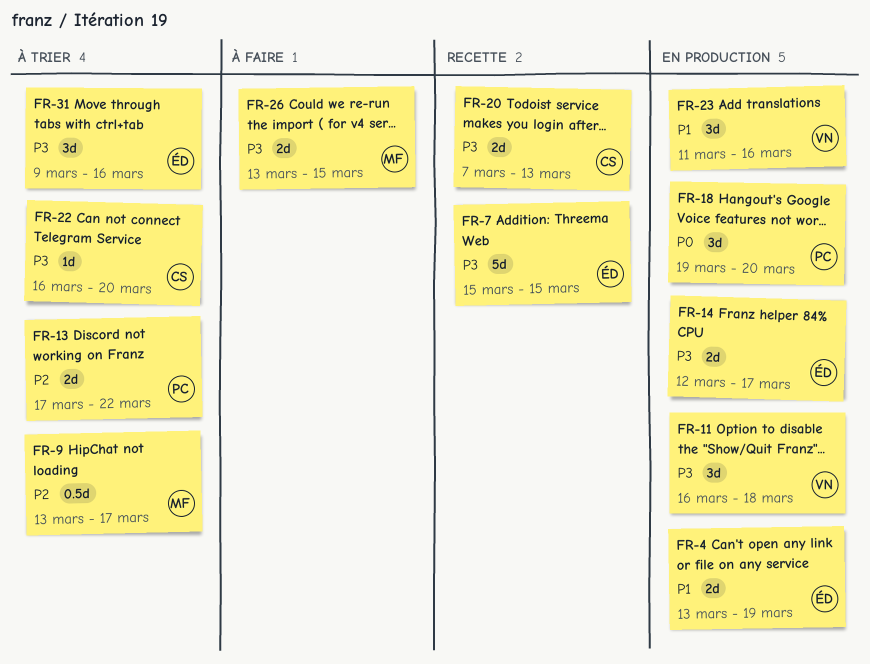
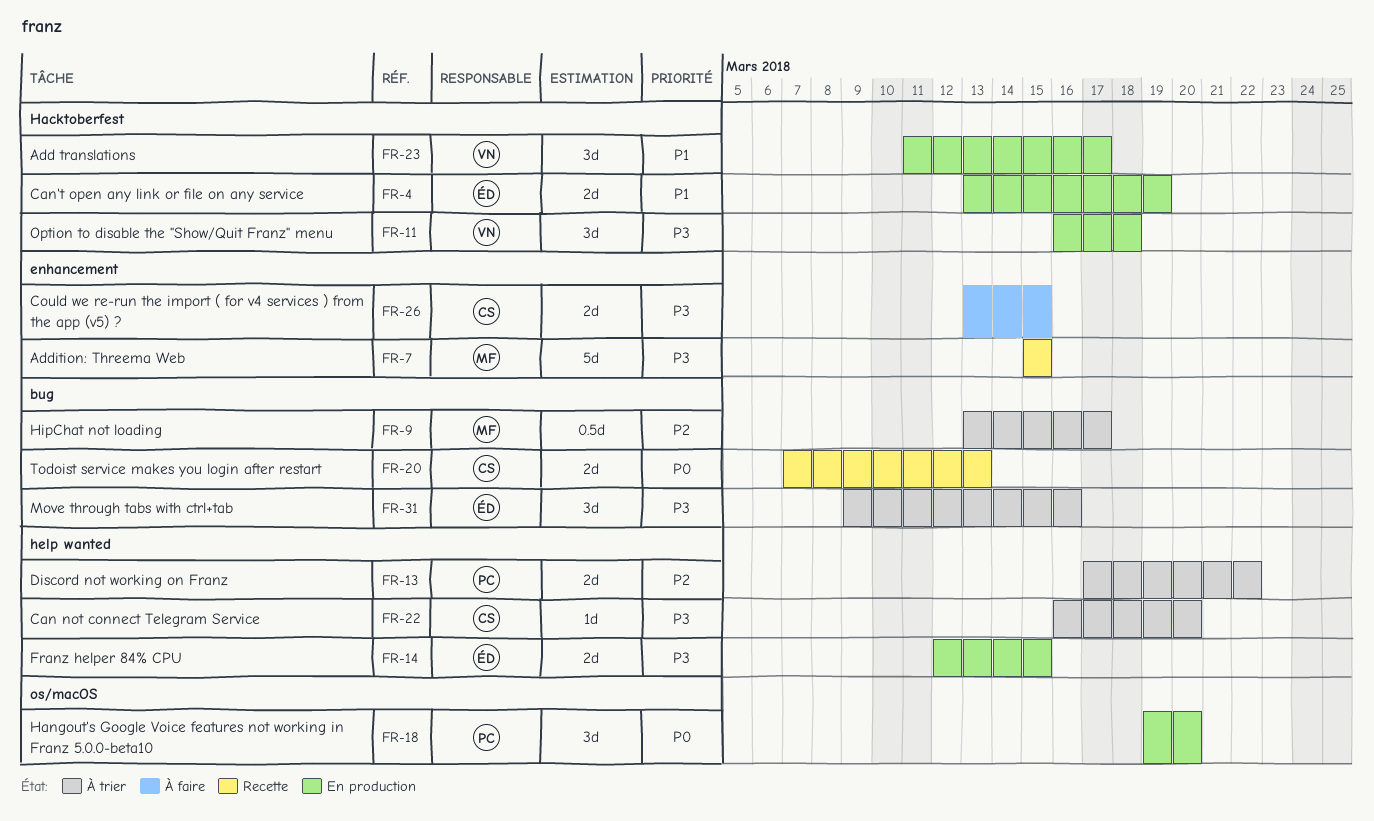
FR-7, owner: ÉD -> MF
FR-14, due: Mar 17 -> Mar 15
FR-20, priority: P3 -> P0
FR-23, due: Mar 16 -> Mar 17
FR-26, owner: MF -> CS

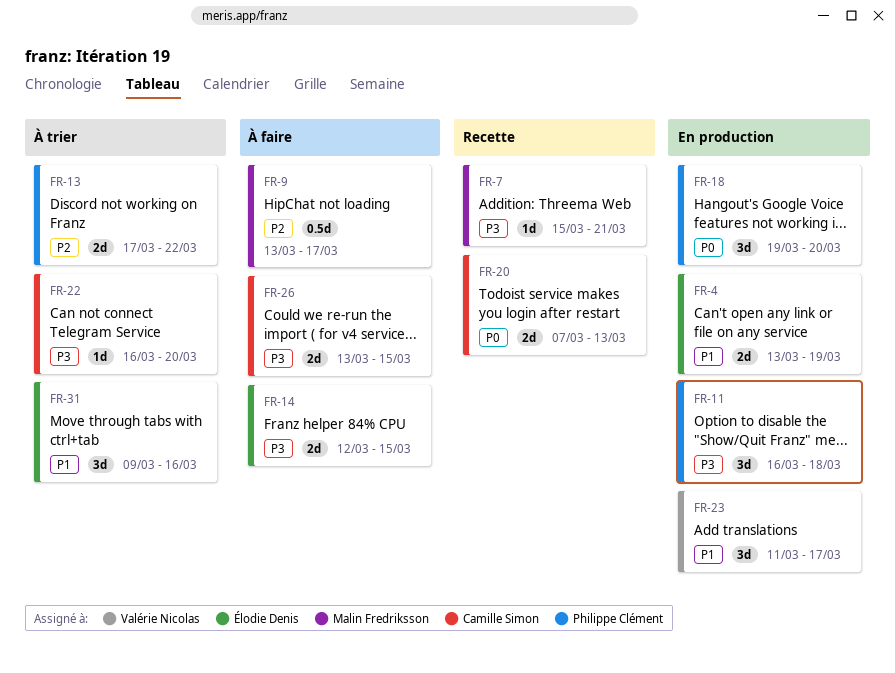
FR-7, estimate: 5d -> 1d
FR-7, due: Mar 15 -> Mar 21
FR-9, status: À trier -> À faire
FR-11, owner: Valérie Nicolas -> Philippe Clément
FR-14, status: En production -> À faire
FR-31, priority: P3 -> P1

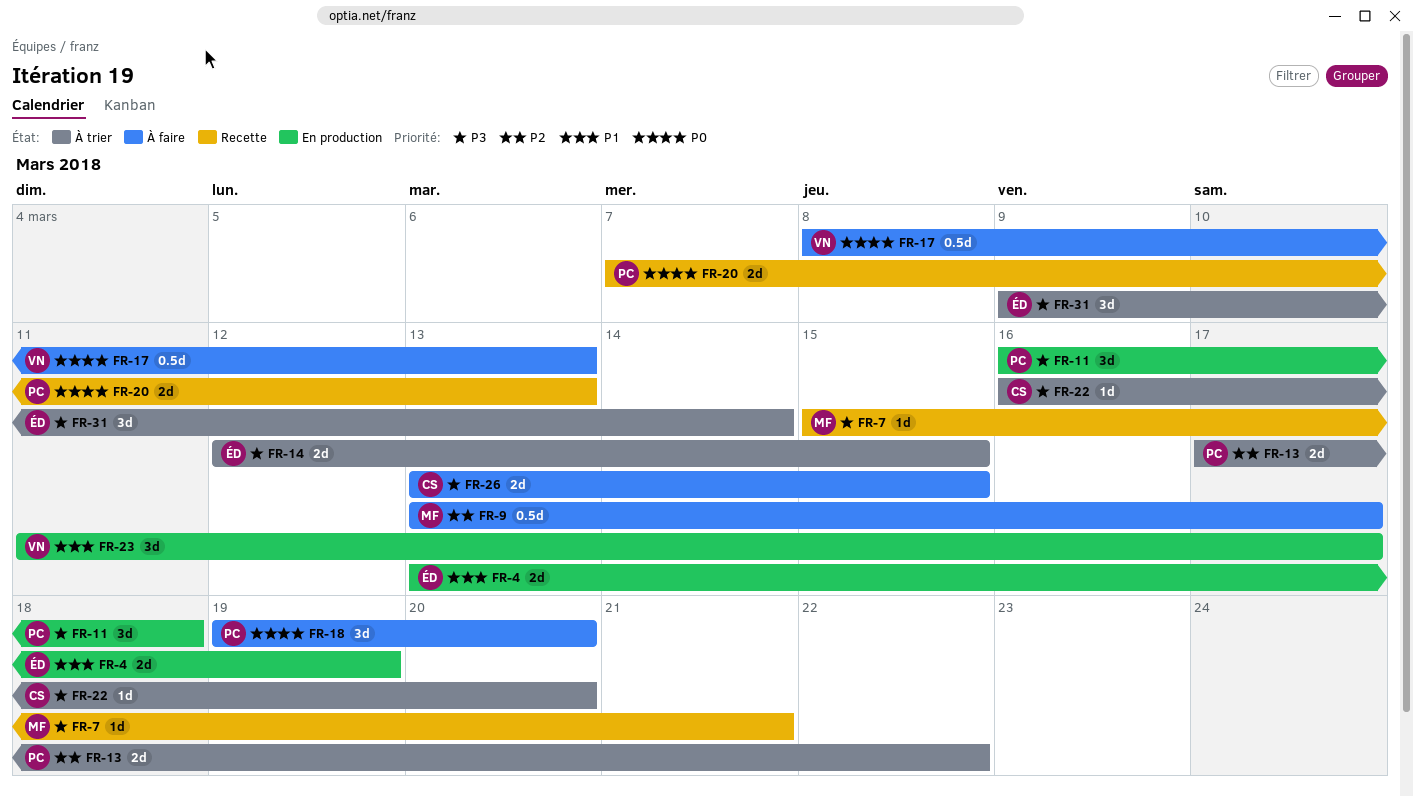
FR-14, status: À faire -> À trier
FR-17: none -> present
FR-18, status: En production -> À faire
FR-20, owner: Camille Simon -> Philippe Clément
FR-31, priority: P1 -> P3
FR-31, due: Mar 16 -> Mar 14

